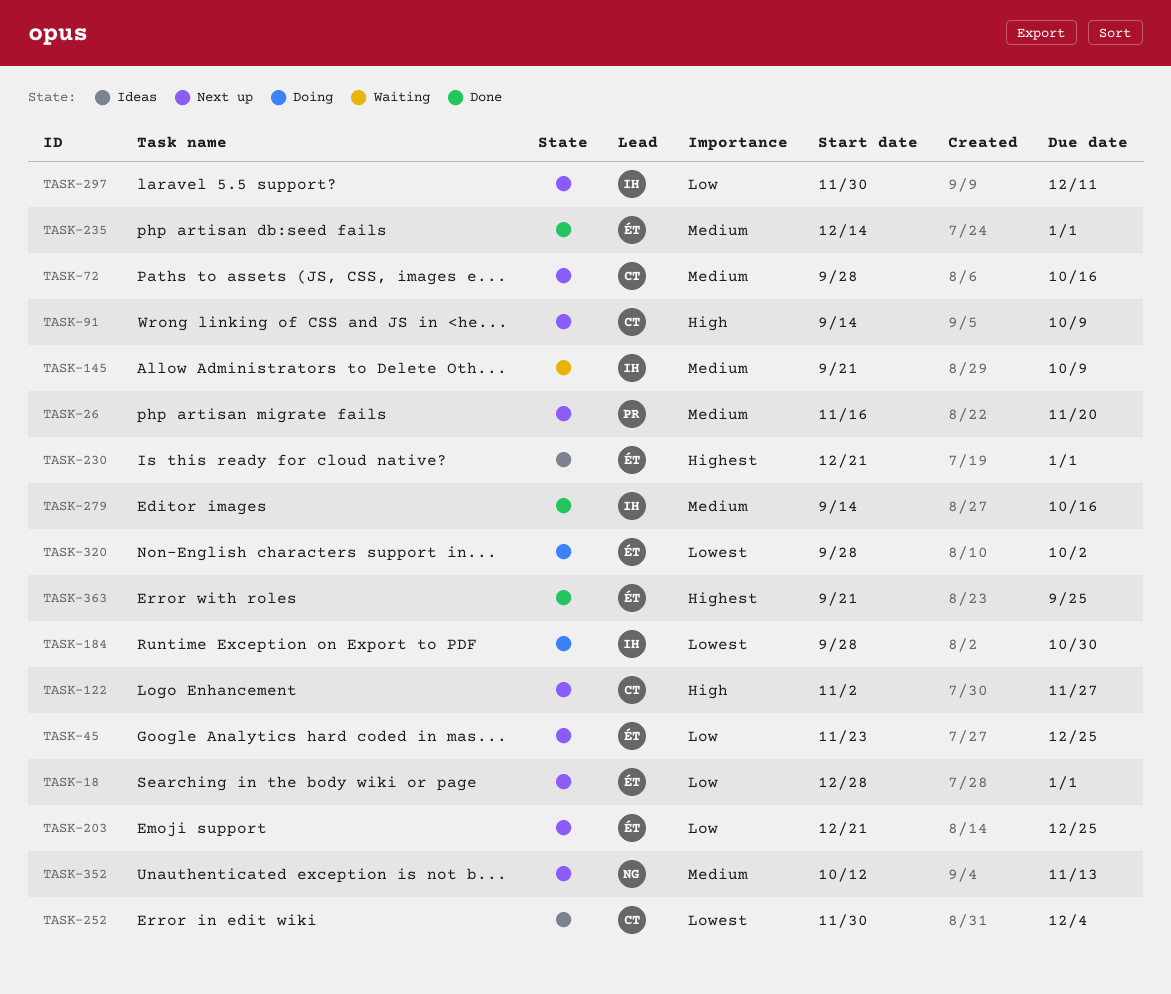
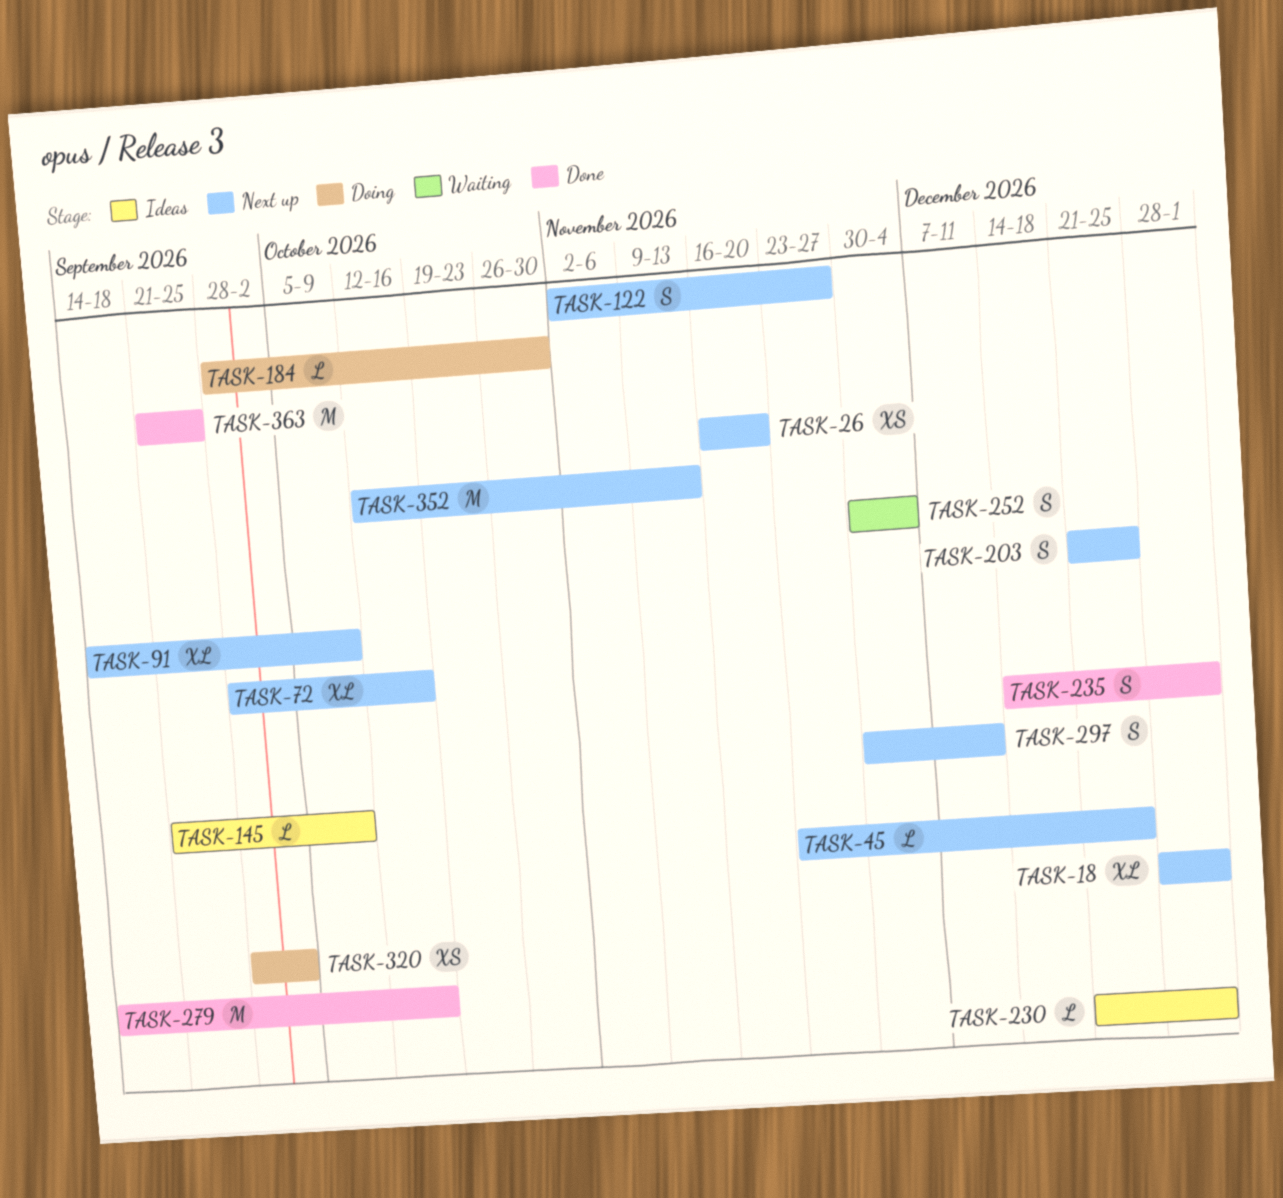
TASK-145, status: Waiting -> Ideas
TASK-252, status: Ideas -> Waiting

